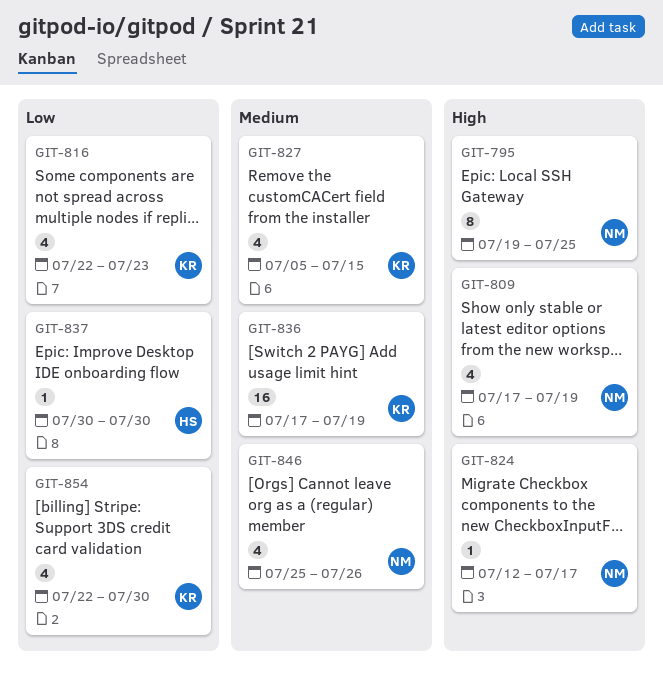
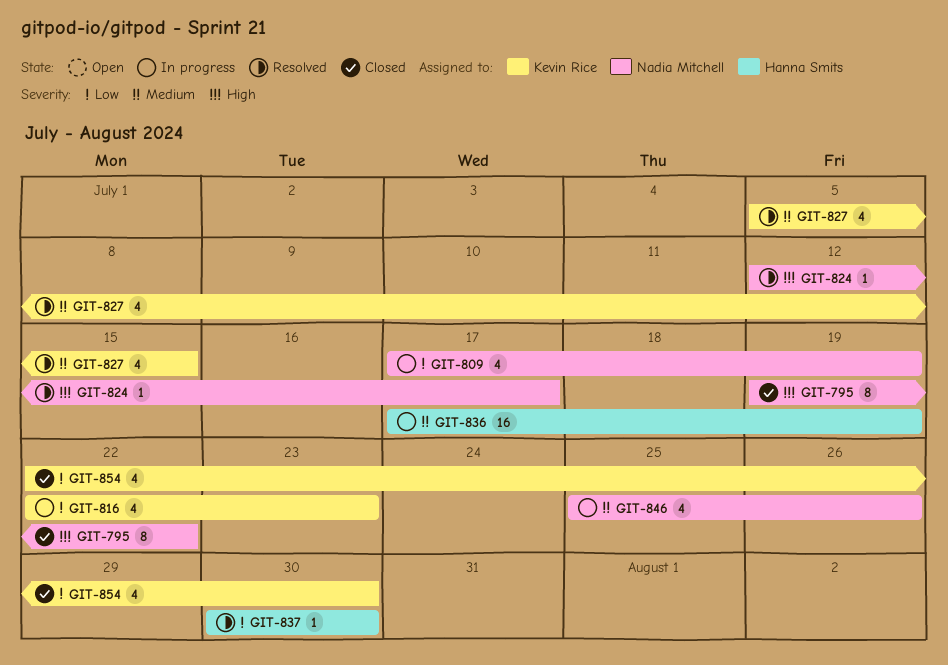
GIT-795, due: Jul 25 -> Jul 22
GIT-809, priority: High -> Low
GIT-836, owner: Kevin Rice -> Hanna Smits

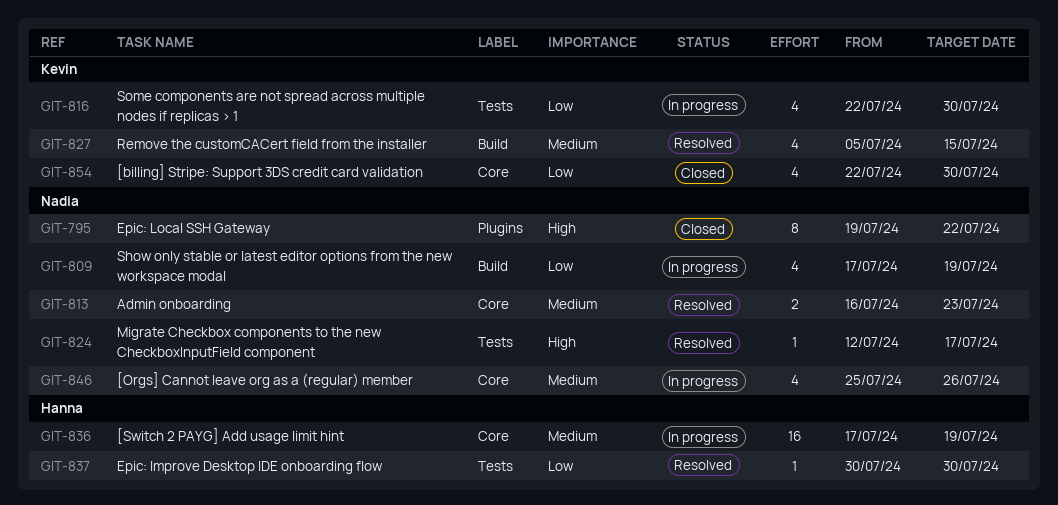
GIT-813: none -> present
GIT-816, due: Jul 23 -> Jul 30

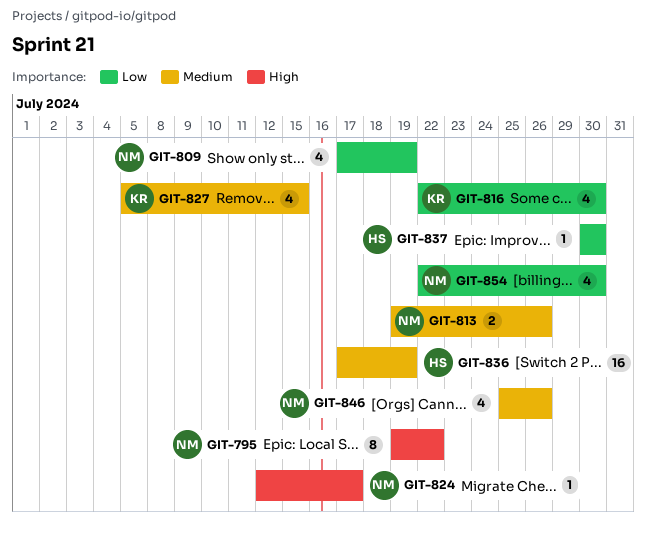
GIT-813, start: Jul 16 -> Jul 19
GIT-813, due: Jul 23 -> Jul 26
GIT-854, owner: Kevin -> Nadia

